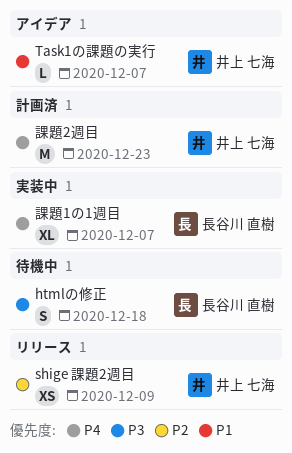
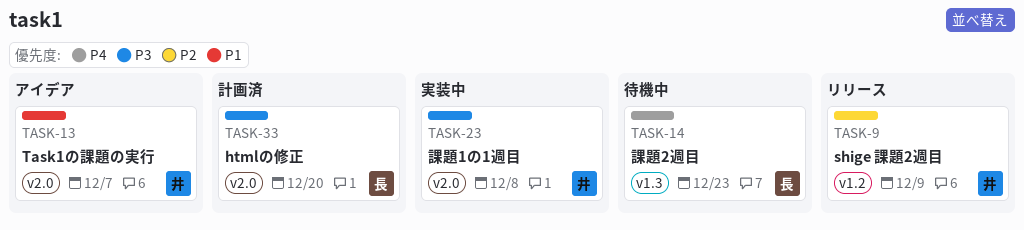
htmlの修正, status: 待機中 -> 計画済
htmlの修正, due: Dec 18 -> Dec 20
課題1の1週目, owner: 長谷川 直樹 -> 井上 七海
課題1の1週目, priority: P4 -> P3
課題1の1週目, due: Dec 7 -> Dec 8
課題2週目, status: 計画済 -> 待機中
課題2週目, owner: 井上 七海 -> 長谷川 直樹

